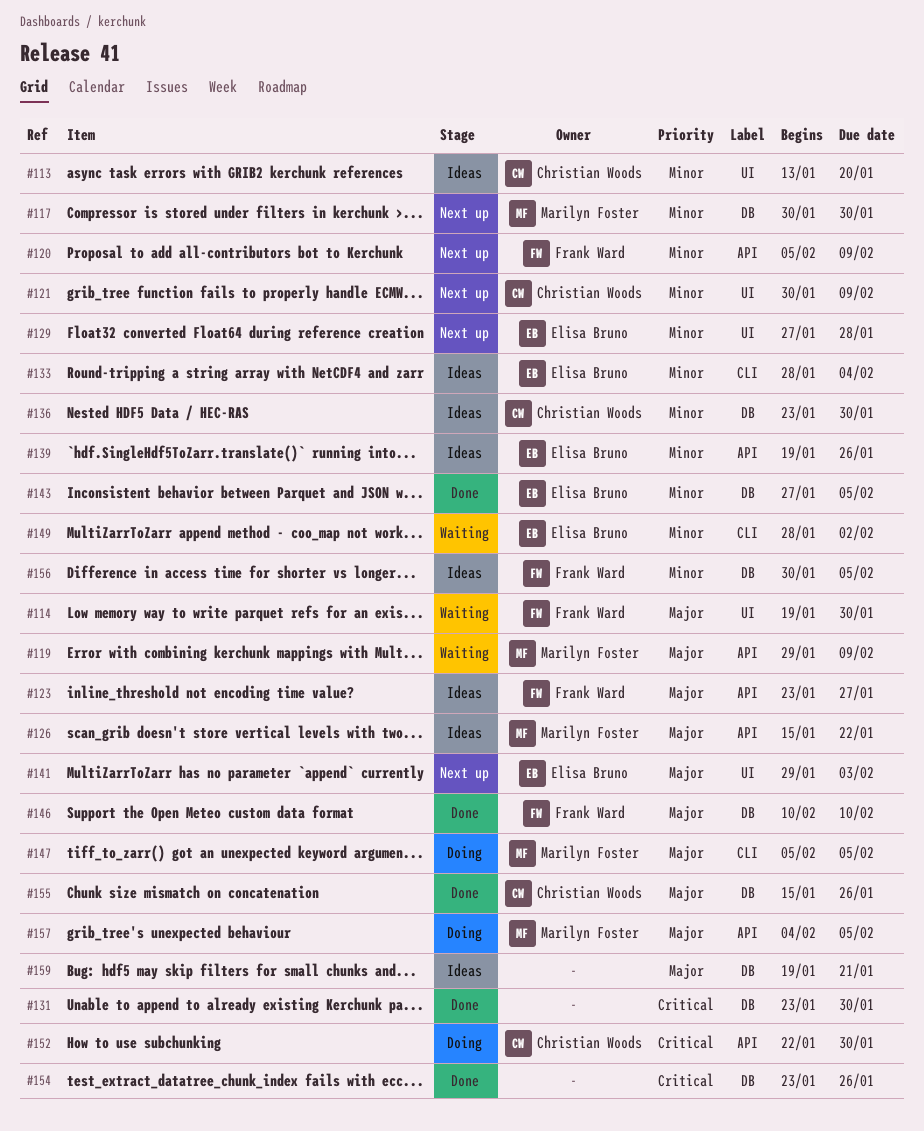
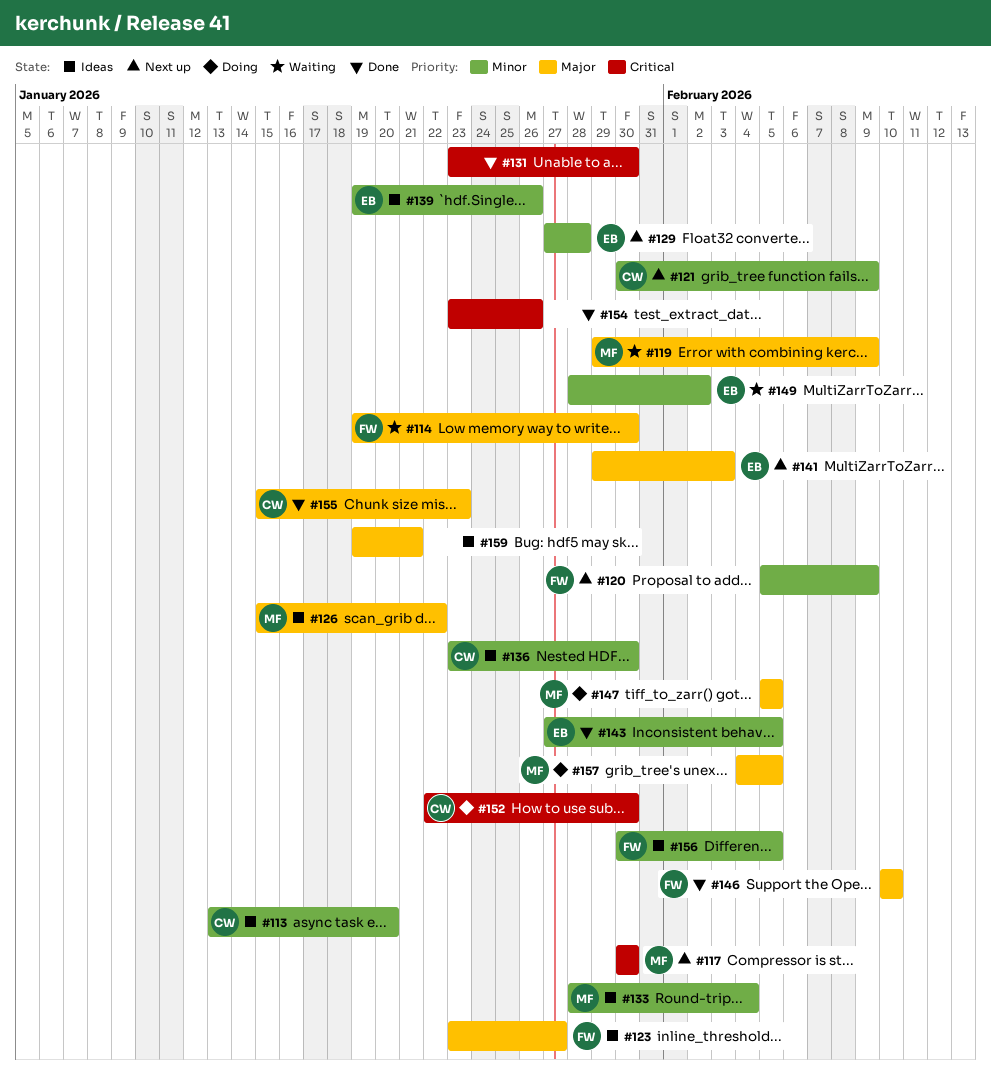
#117, priority: Minor -> Critical
#133, owner: Elisa Bruno -> Marilyn Foster
#155, due: Jan 26 -> Jan 23

